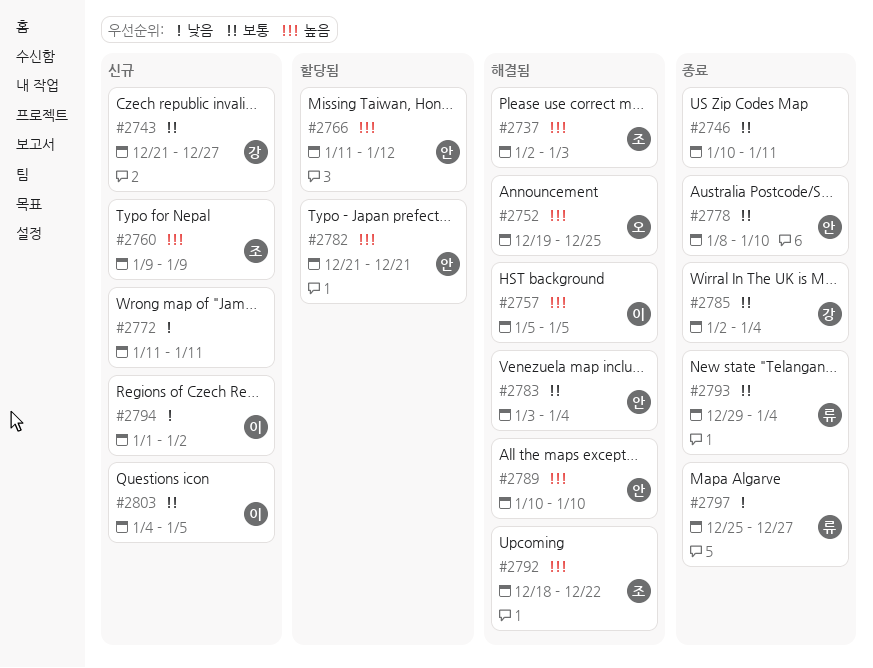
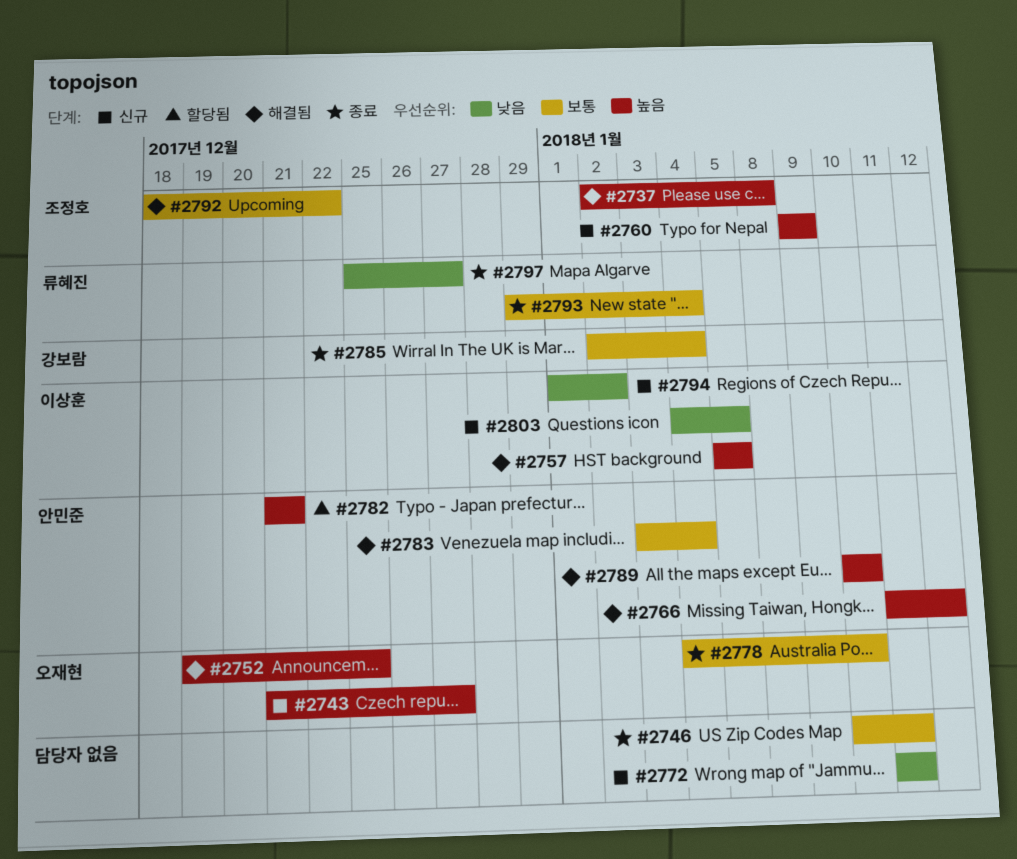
#2737, due: Jan 3 -> Jan 8
#2743, owner: 강보람 -> 오재현
#2743, priority: 보통 -> 높음
#2766, status: 할당됨 -> 해결됨
#2778, owner: 안민준 -> 오재현
#2778, start: Jan 8 -> Jan 4
#2792, priority: 높음 -> 보통
#2803, priority: 보통 -> 낮음

